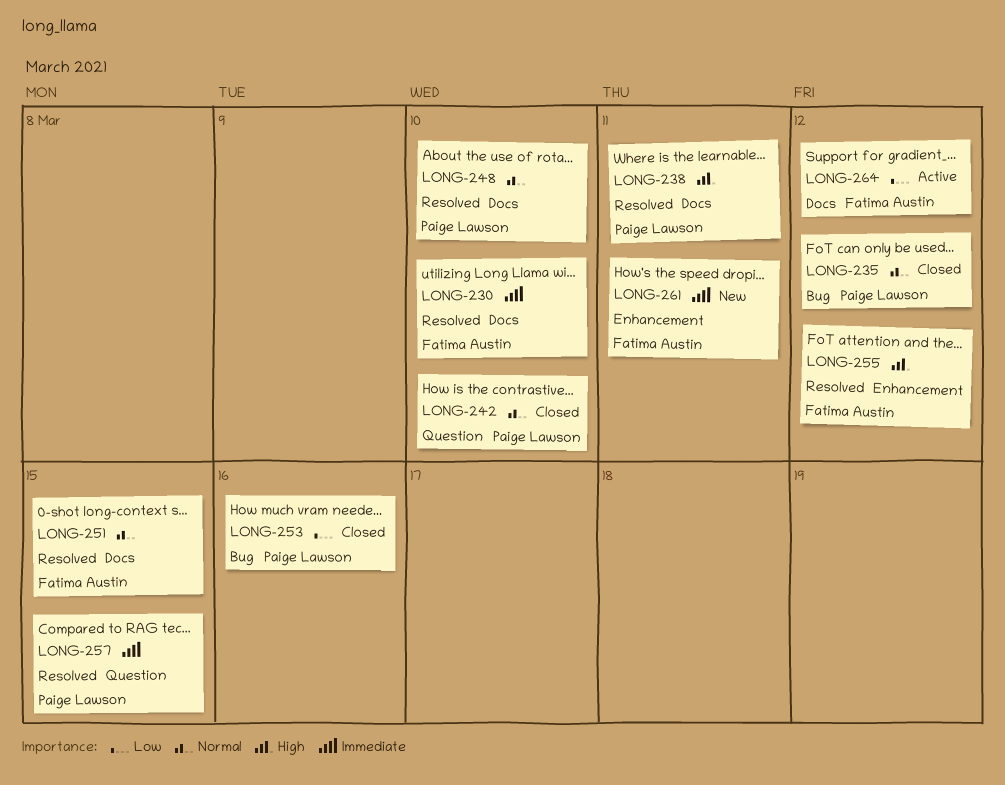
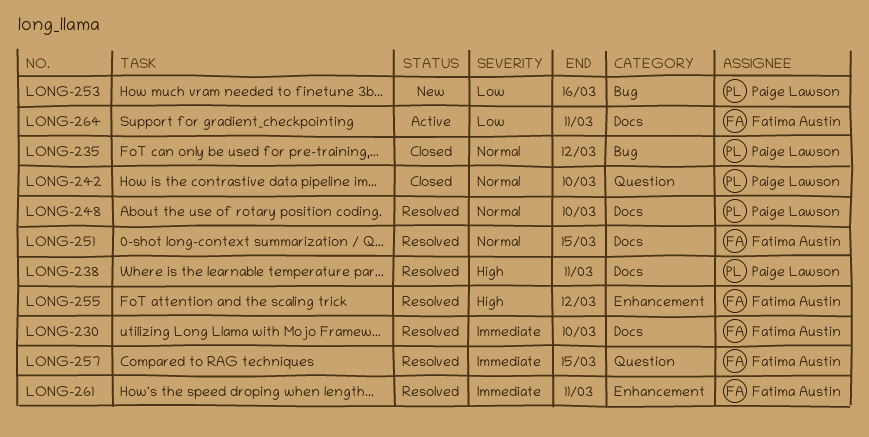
LONG-253, status: Closed -> New
LONG-257, owner: Paige Lawson -> Fatima Austin
LONG-261, status: New -> Resolved
LONG-264, due: Mar 12 -> Mar 11

